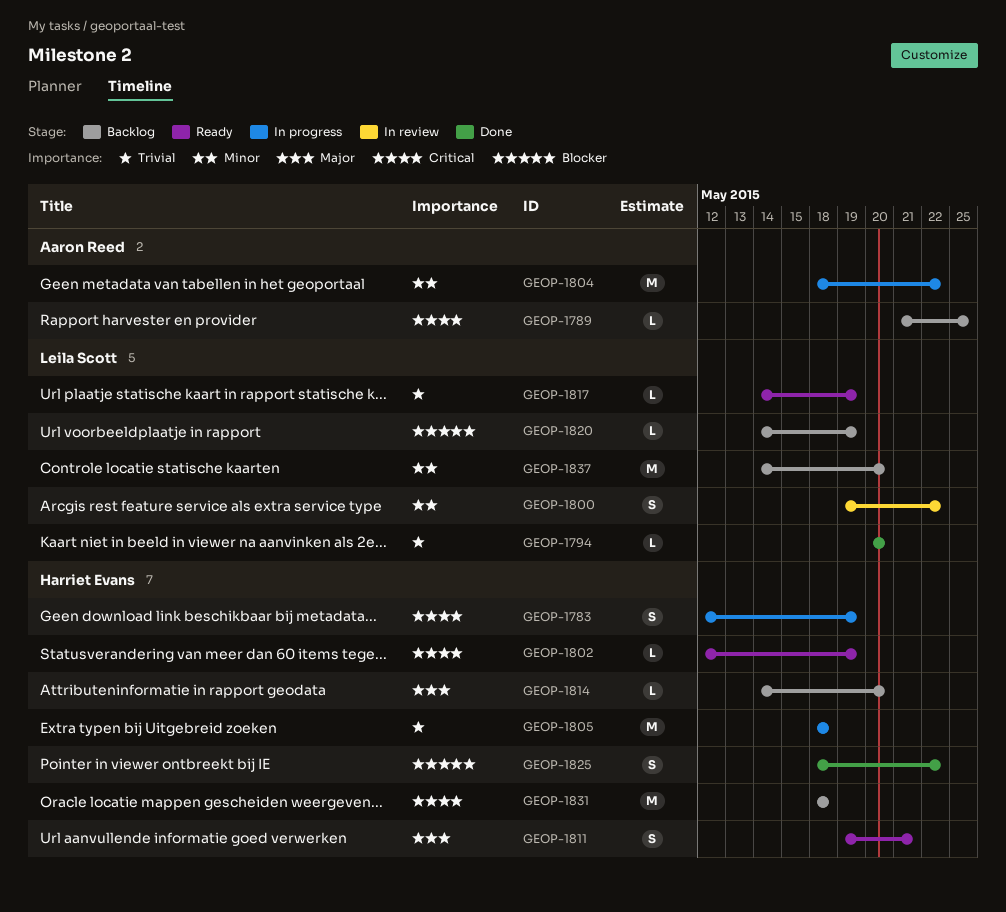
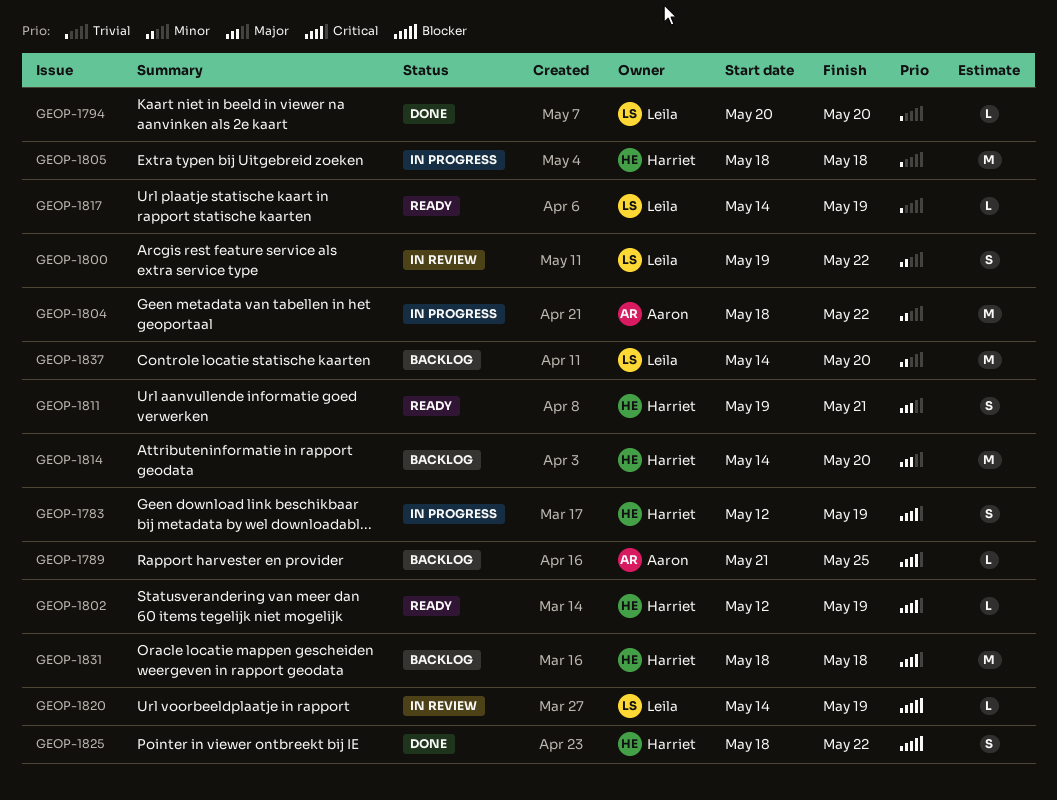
GEOP-1814, estimate: L -> M
GEOP-1820, status: Backlog -> In review

